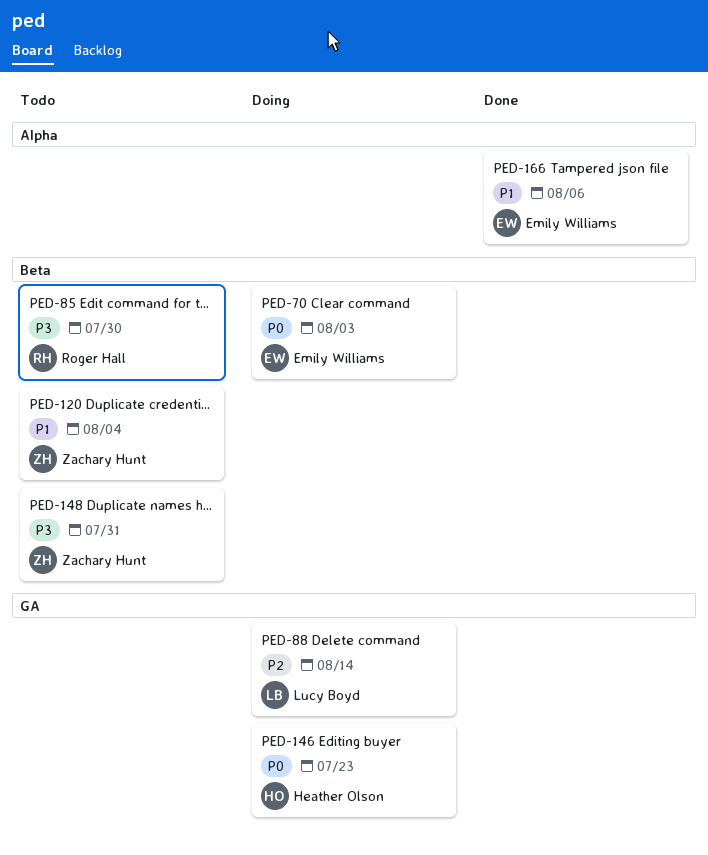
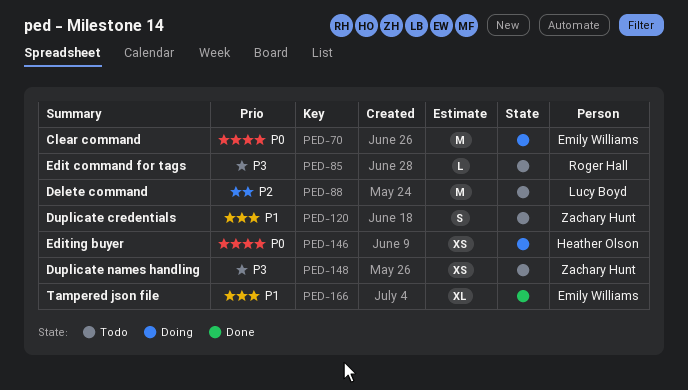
PED-88, status: Doing -> Todo

